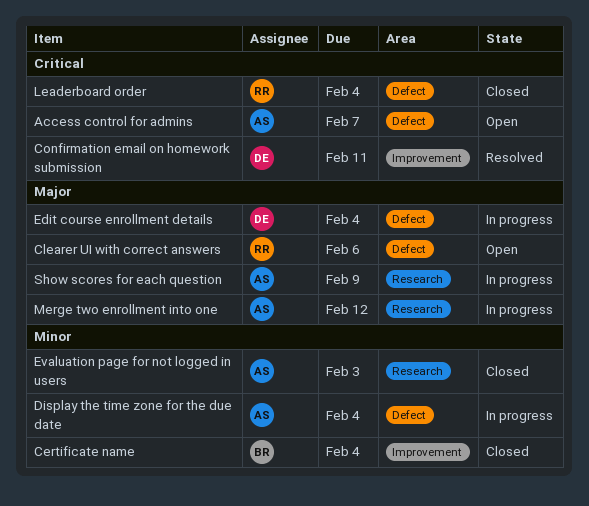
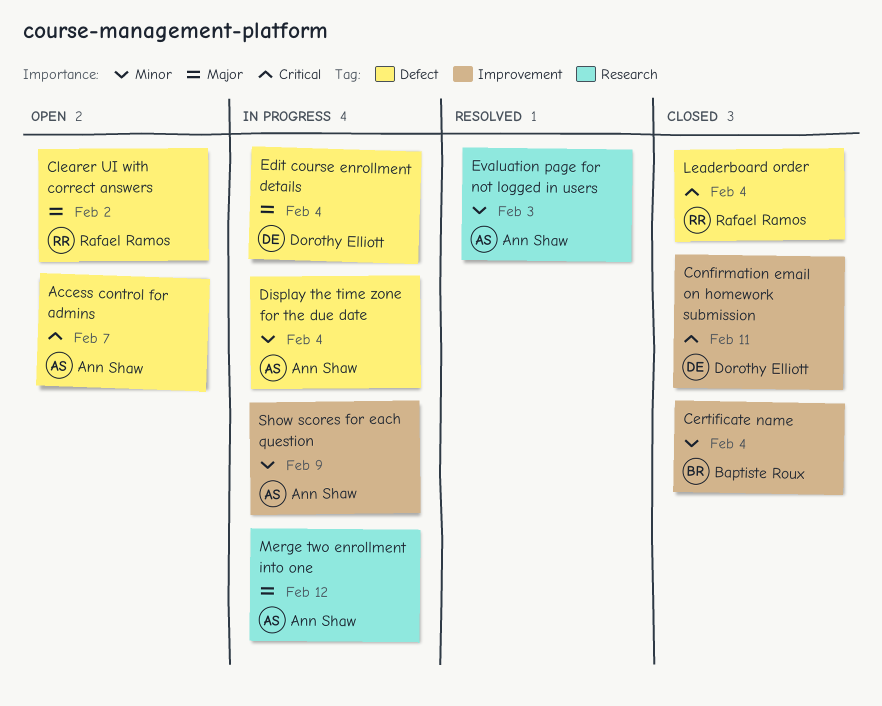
Clearer UI with correct answers, due: Feb 6 -> Feb 2
Confirmation email on homework submission, status: Resolved -> Closed
Evaluation page for not logged in users, status: Closed -> Resolved
Show scores for each question, priority: Major -> Minor
Show scores for each question, label: Research -> Improvement

